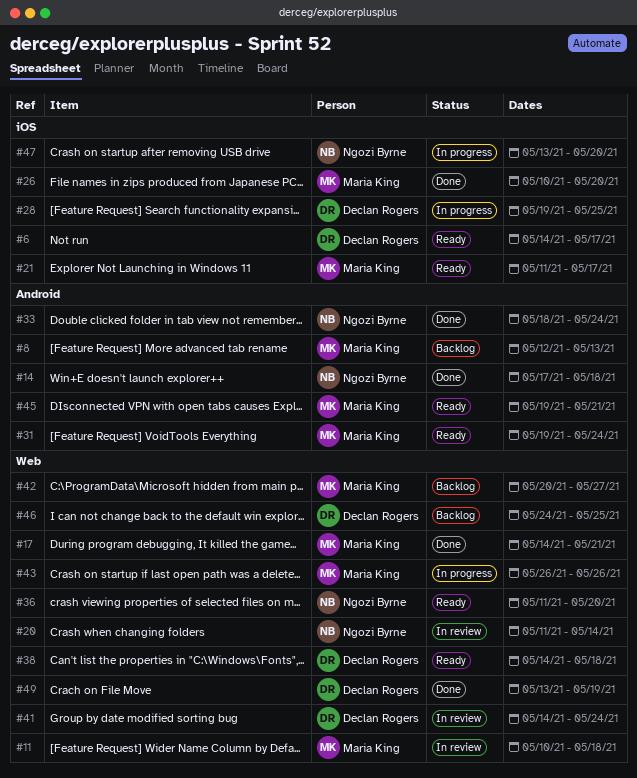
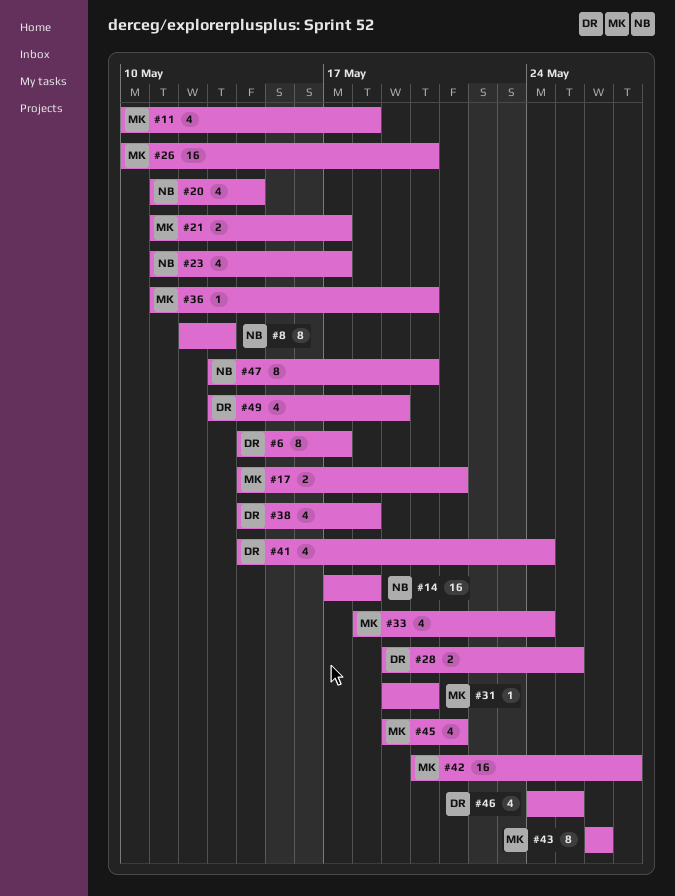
#8, owner: Maria King -> Ngozi Byrne
#23: none -> present
#31, due: May 24 -> May 20
#33, owner: Ngozi Byrne -> Maria King
#36, owner: Ngozi Byrne -> Maria King

